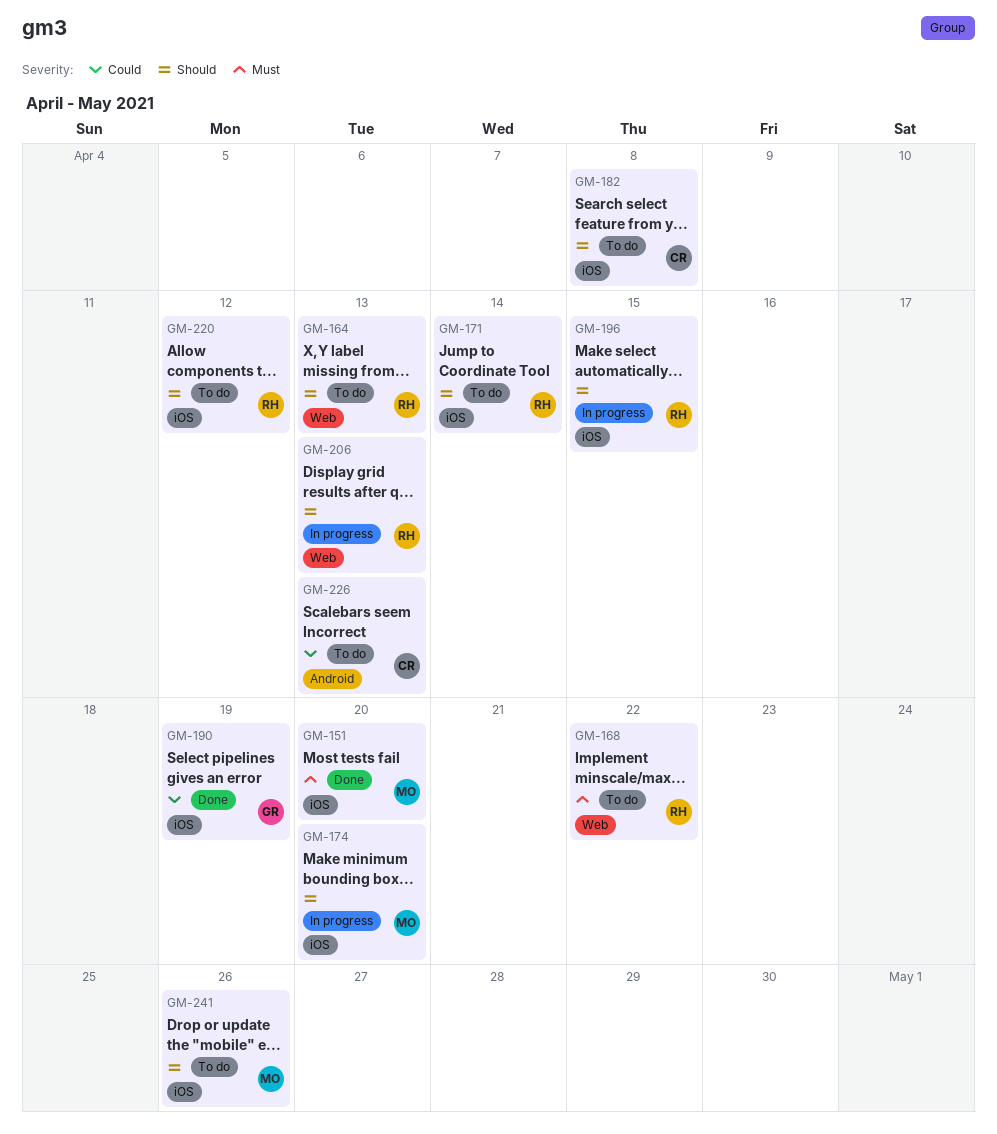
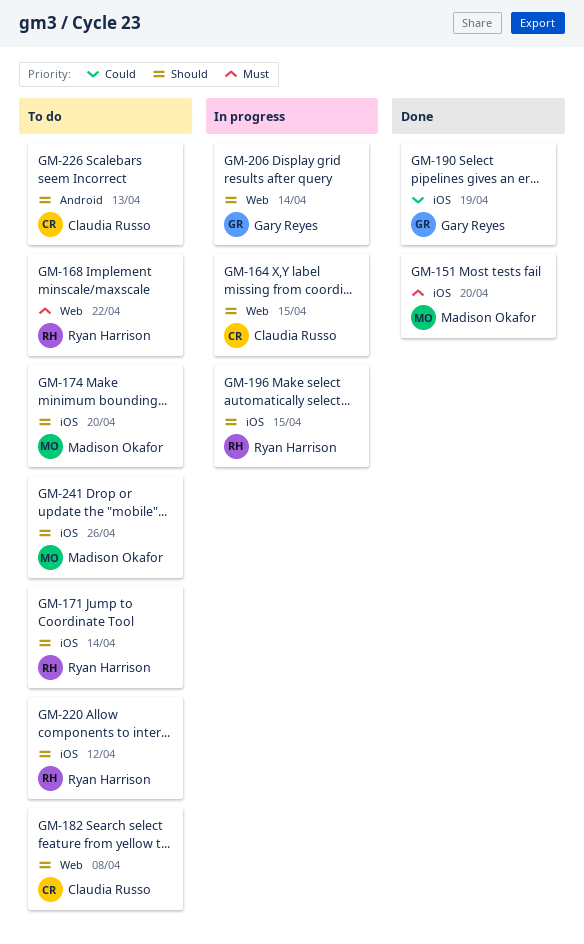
GM-164, status: To do -> In progress
GM-164, owner: Ryan Harrison -> Claudia Russo
GM-164, due: Apr 13 -> Apr 15
GM-174, status: In progress -> To do
GM-182, label: iOS -> Web
GM-206, owner: Ryan Harrison -> Gary Reyes
GM-206, due: Apr 13 -> Apr 14
GM-226, priority: Could -> Should

